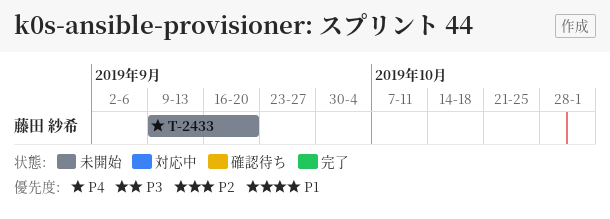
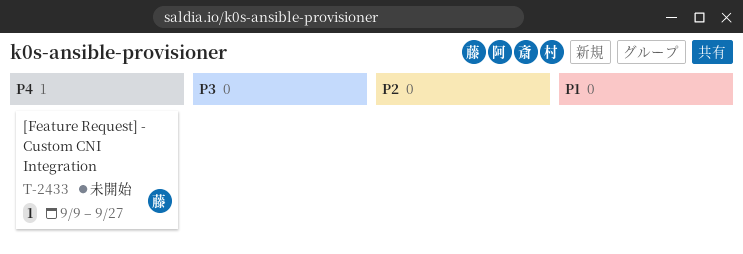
T-2433, due: Sep 20 -> Sep 27

